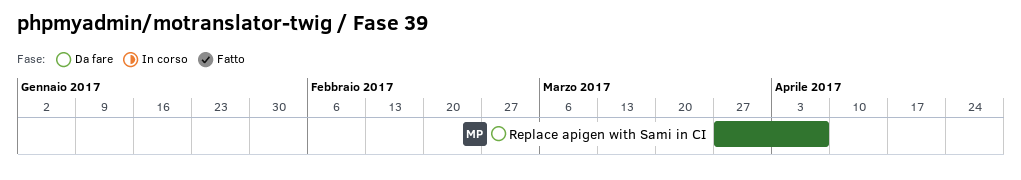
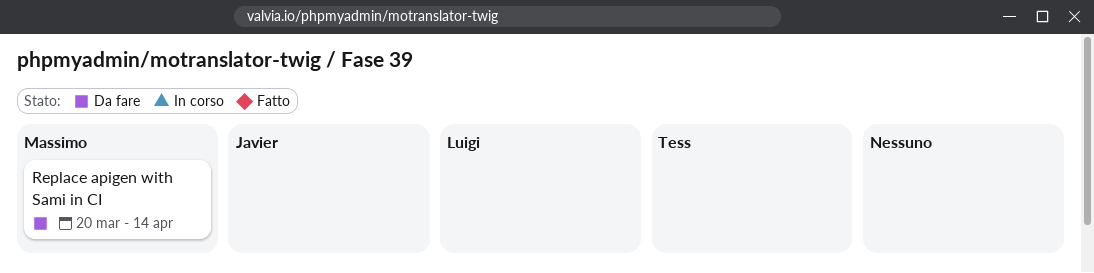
Replace apigen with Sami in CI, start: Mar 27 -> Mar 20
Replace apigen with Sami in CI, due: Apr 7 -> Apr 14

